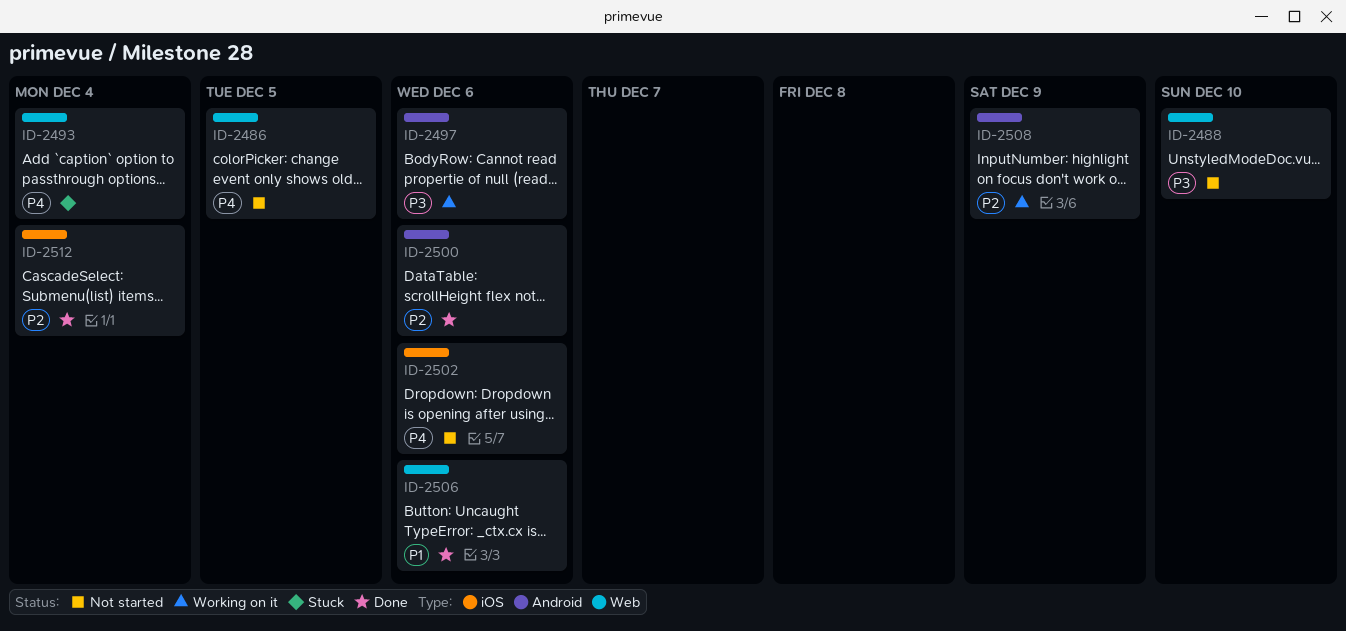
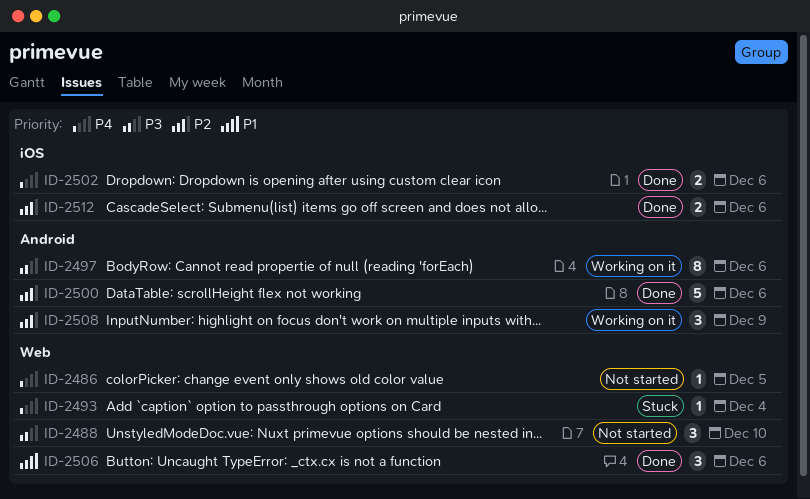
ID-2502, status: Not started -> Done
ID-2512, due: Dec 4 -> Dec 6

